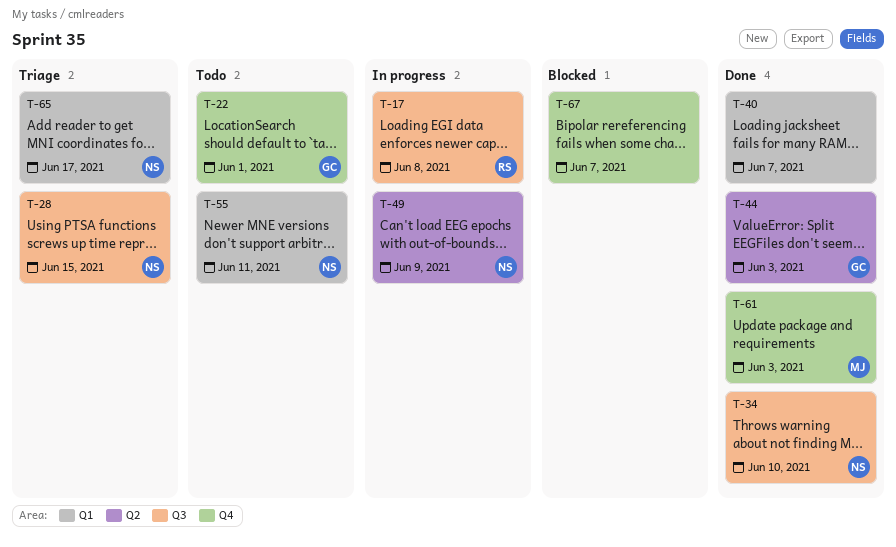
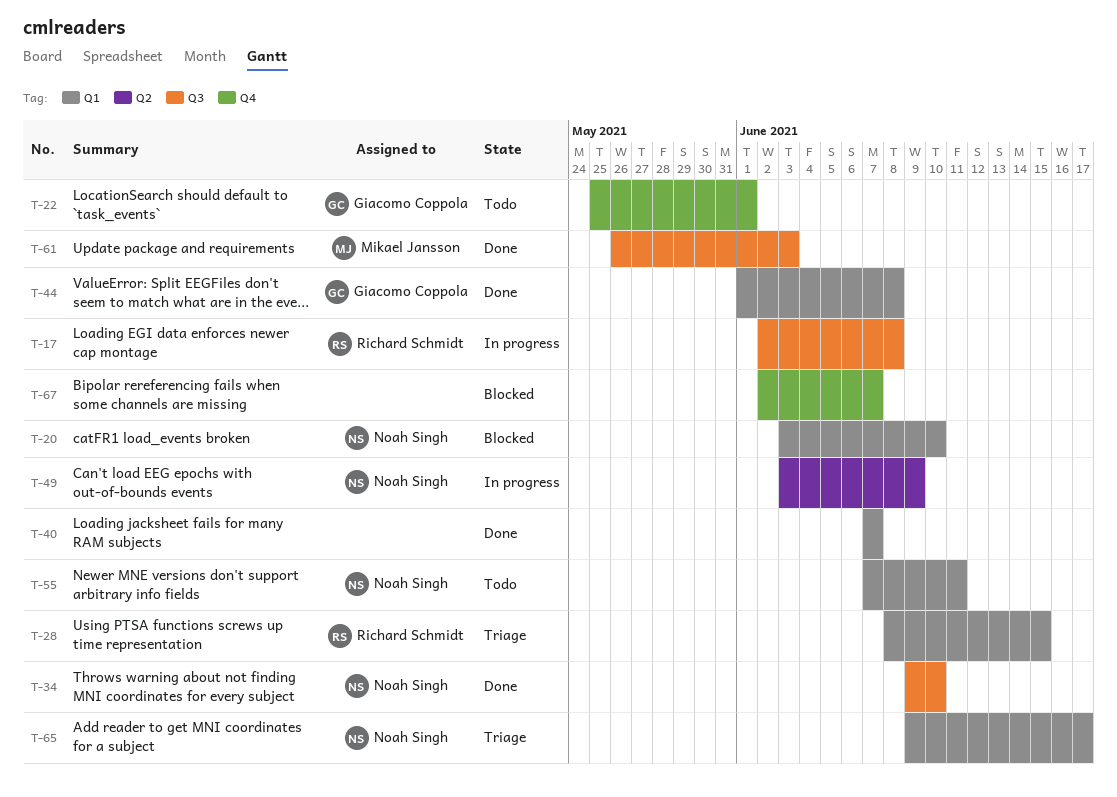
T-20: none -> present
T-28, owner: Noah Singh -> Richard Schmidt
T-28, label: Q3 -> Q1
T-44, label: Q2 -> Q1
T-44, due: Jun 3 -> Jun 8
T-61, label: Q4 -> Q3

